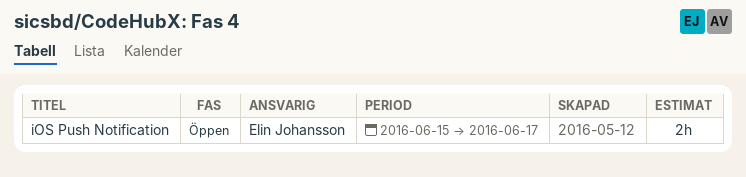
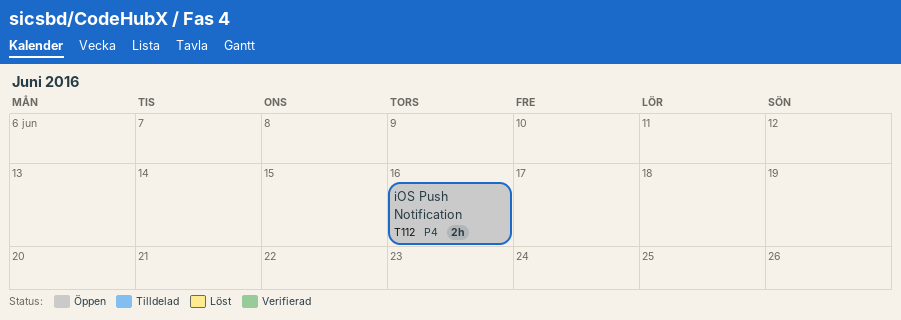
iOS Push Notification, due: Jun 17 -> Jun 16

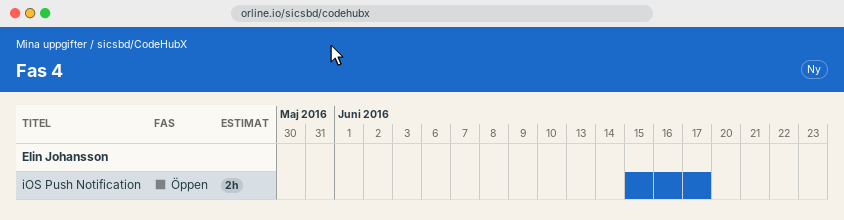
iOS Push Notification, due: Jun 16 -> Jun 17

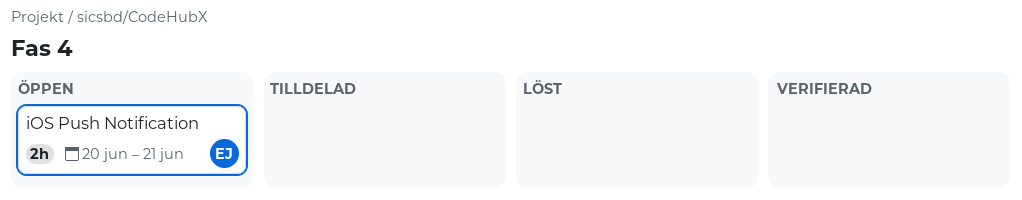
iOS Push Notification, start: Jun 15 -> Jun 20
iOS Push Notification, due: Jun 17 -> Jun 21

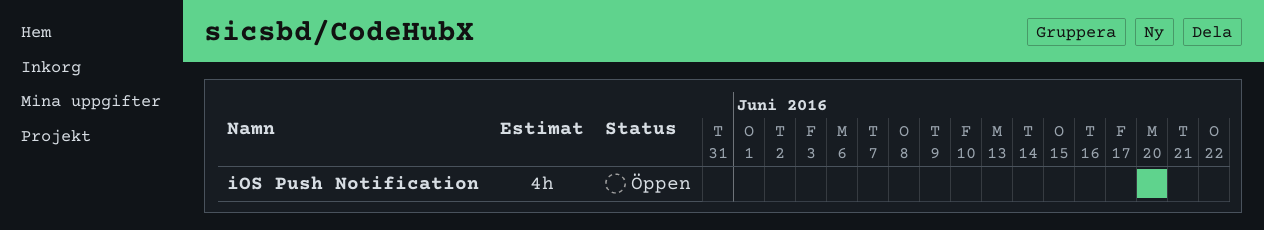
iOS Push Notification, estimate: 2h -> 4h
iOS Push Notification, due: Jun 21 -> Jun 20

